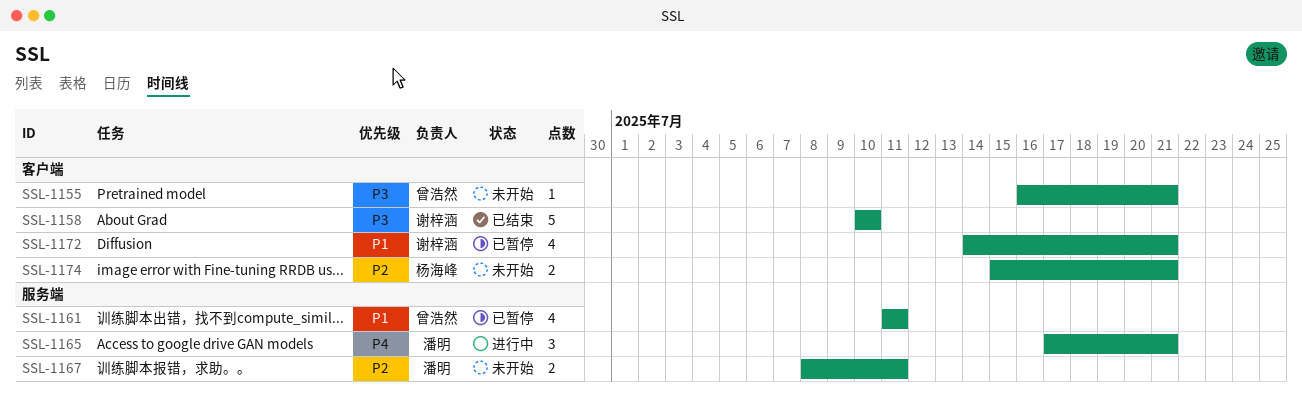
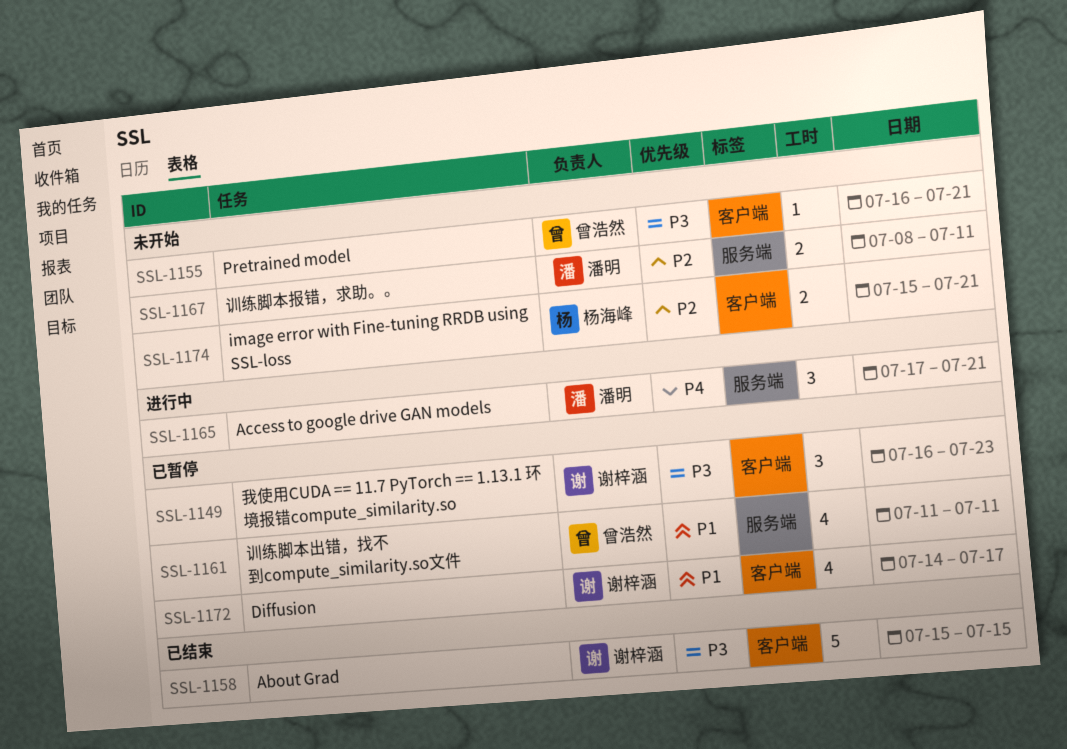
SSL-1149: none -> present
SSL-1158, start: Jul 10 -> Jul 15
SSL-1158, due: Jul 10 -> Jul 15
SSL-1172, due: Jul 21 -> Jul 17

